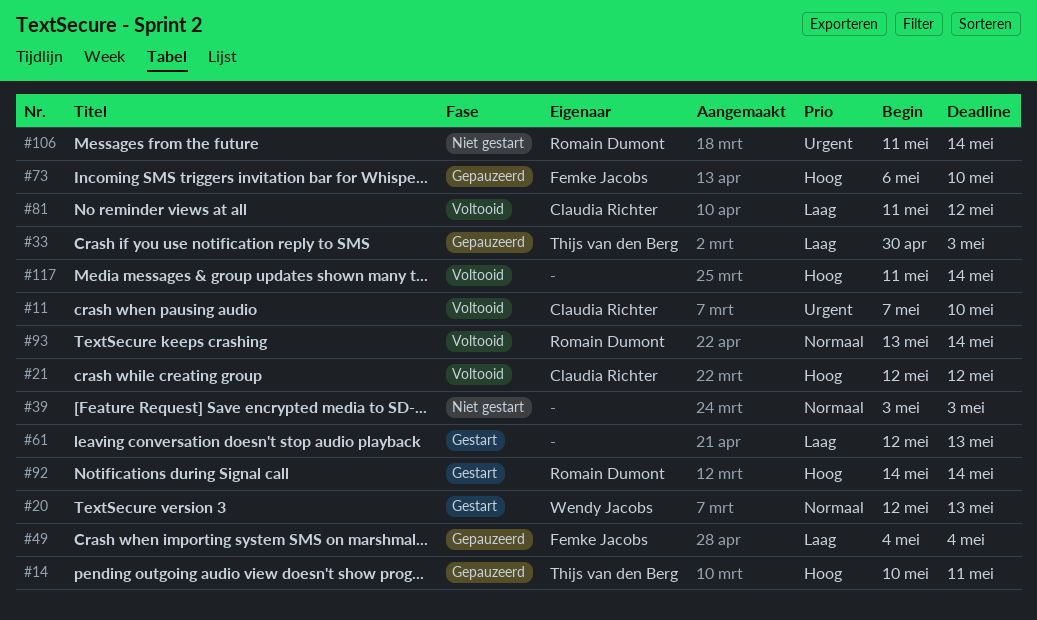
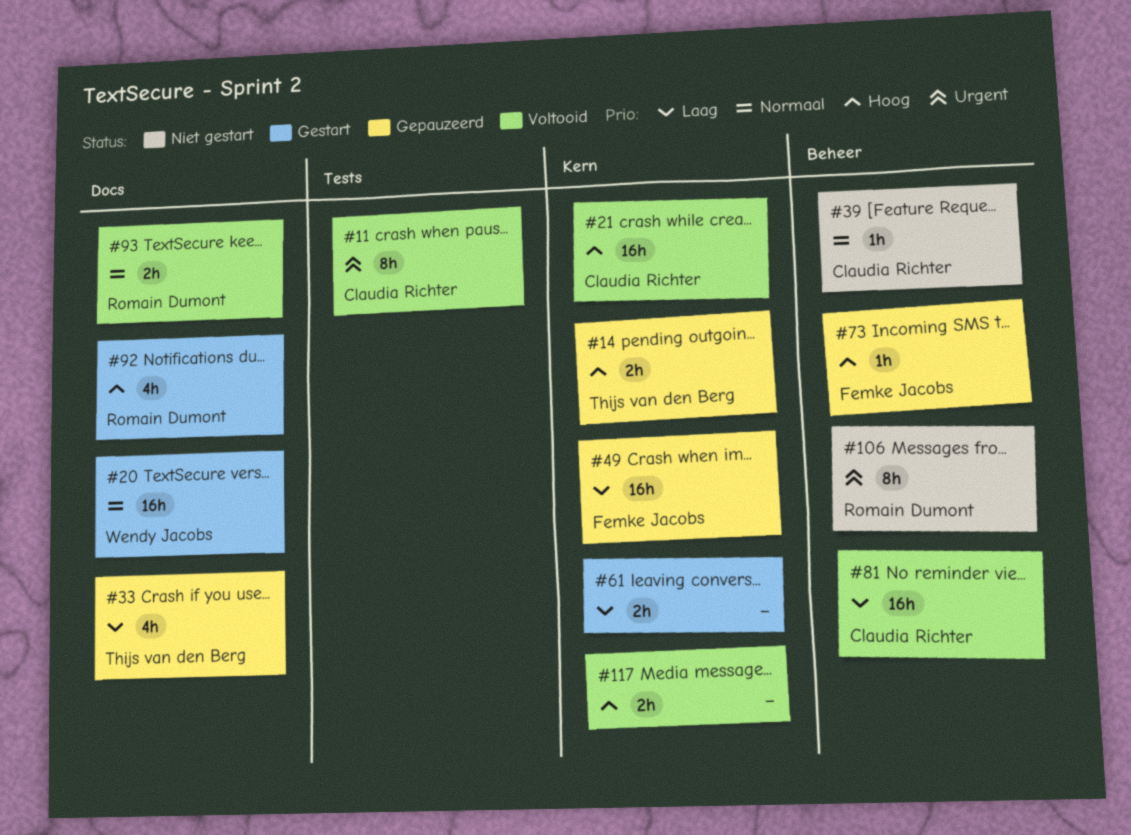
#39, owner: none -> Claudia Richter

